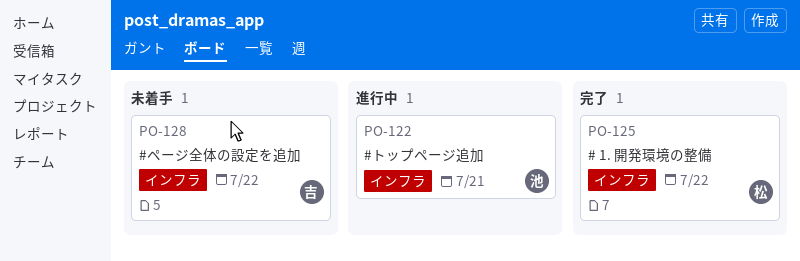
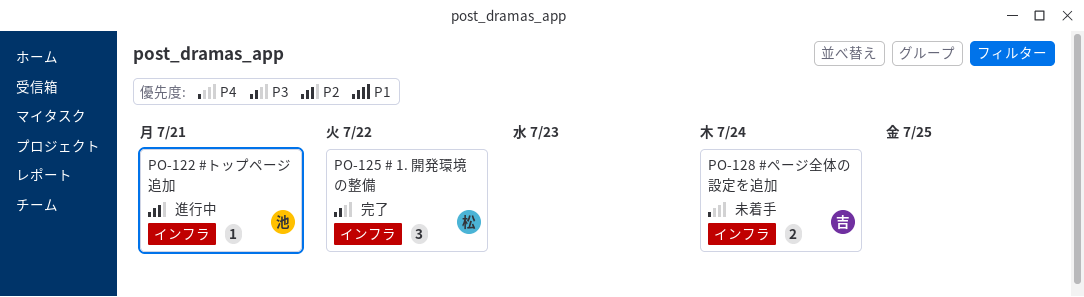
PO-128, due: Jul 22 -> Jul 24

